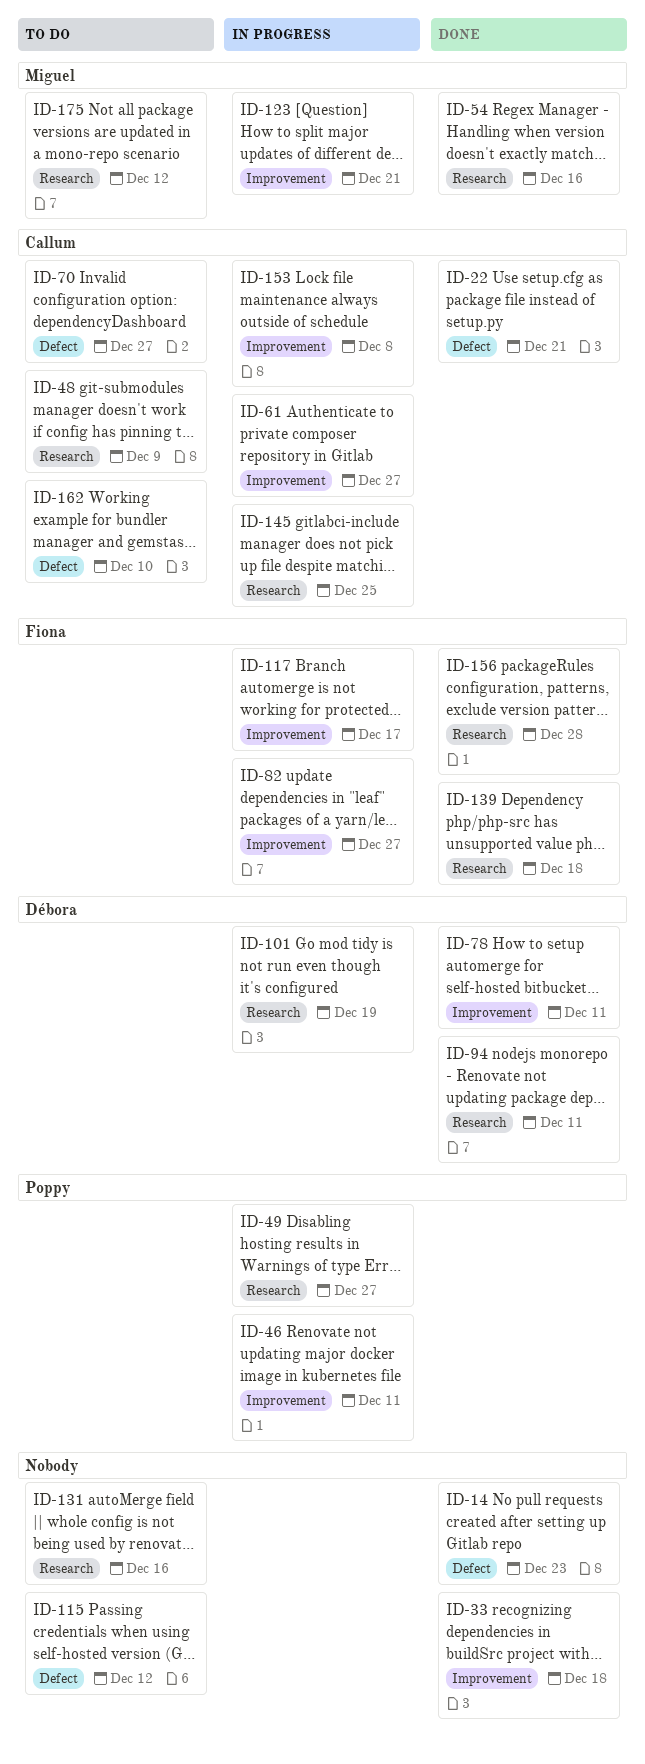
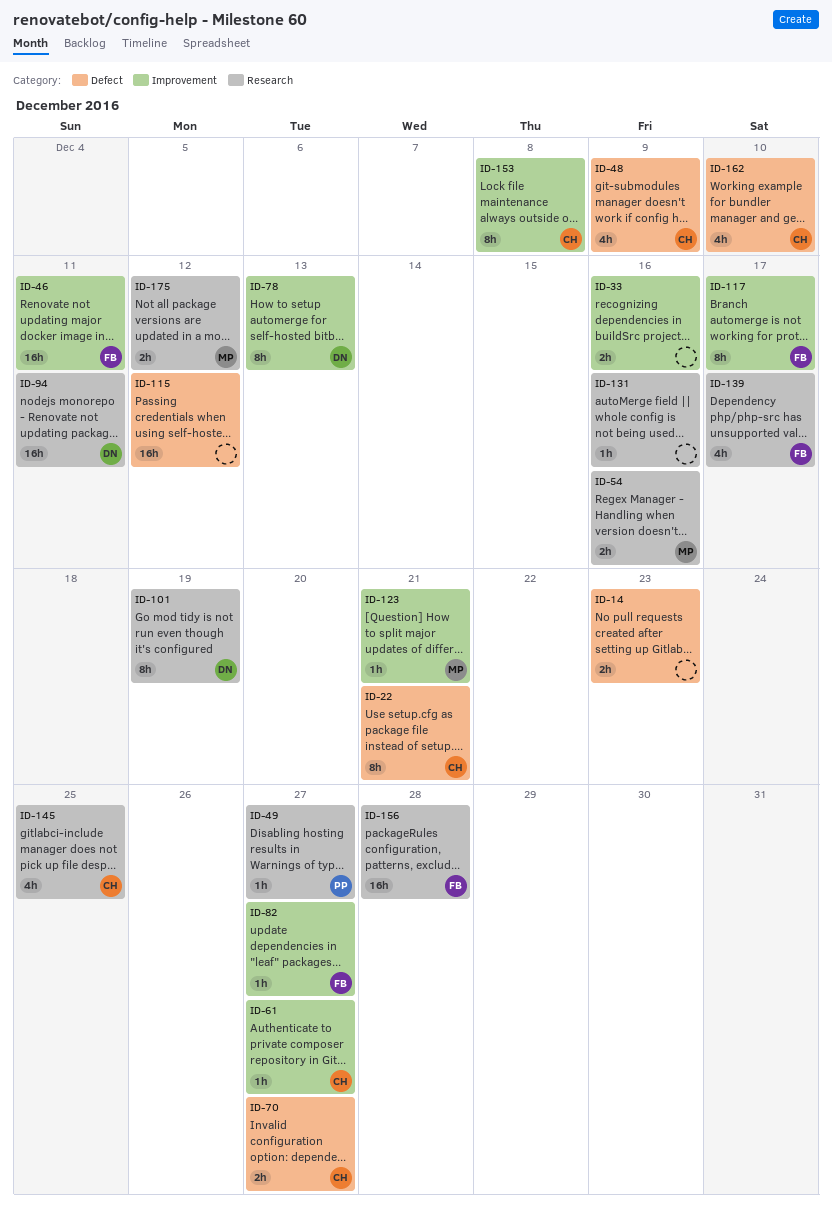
ID-33, due: Dec 18 -> Dec 16
ID-46, owner: Poppy -> Fiona
ID-48, label: Research -> Defect
ID-78, due: Dec 11 -> Dec 13
ID-139, due: Dec 18 -> Dec 17

